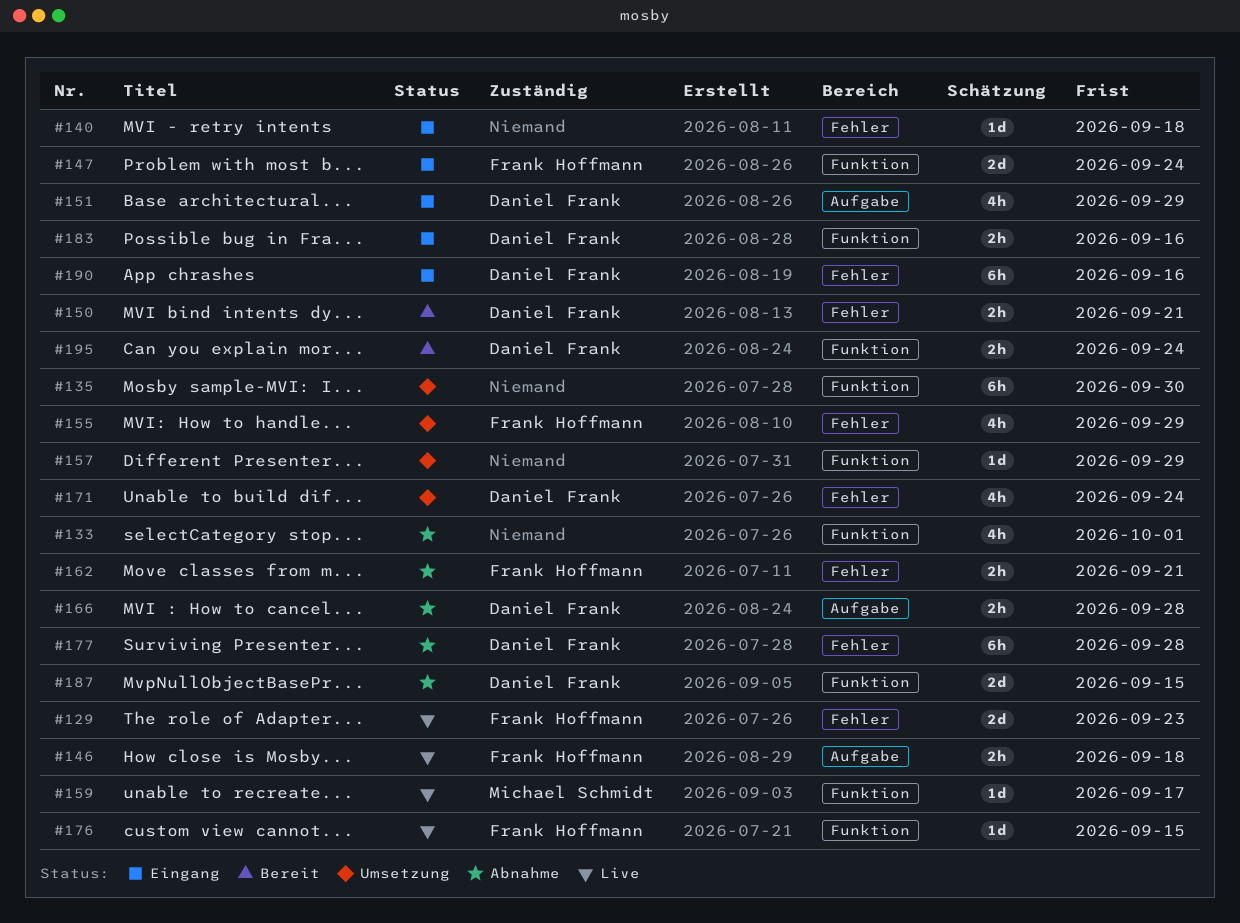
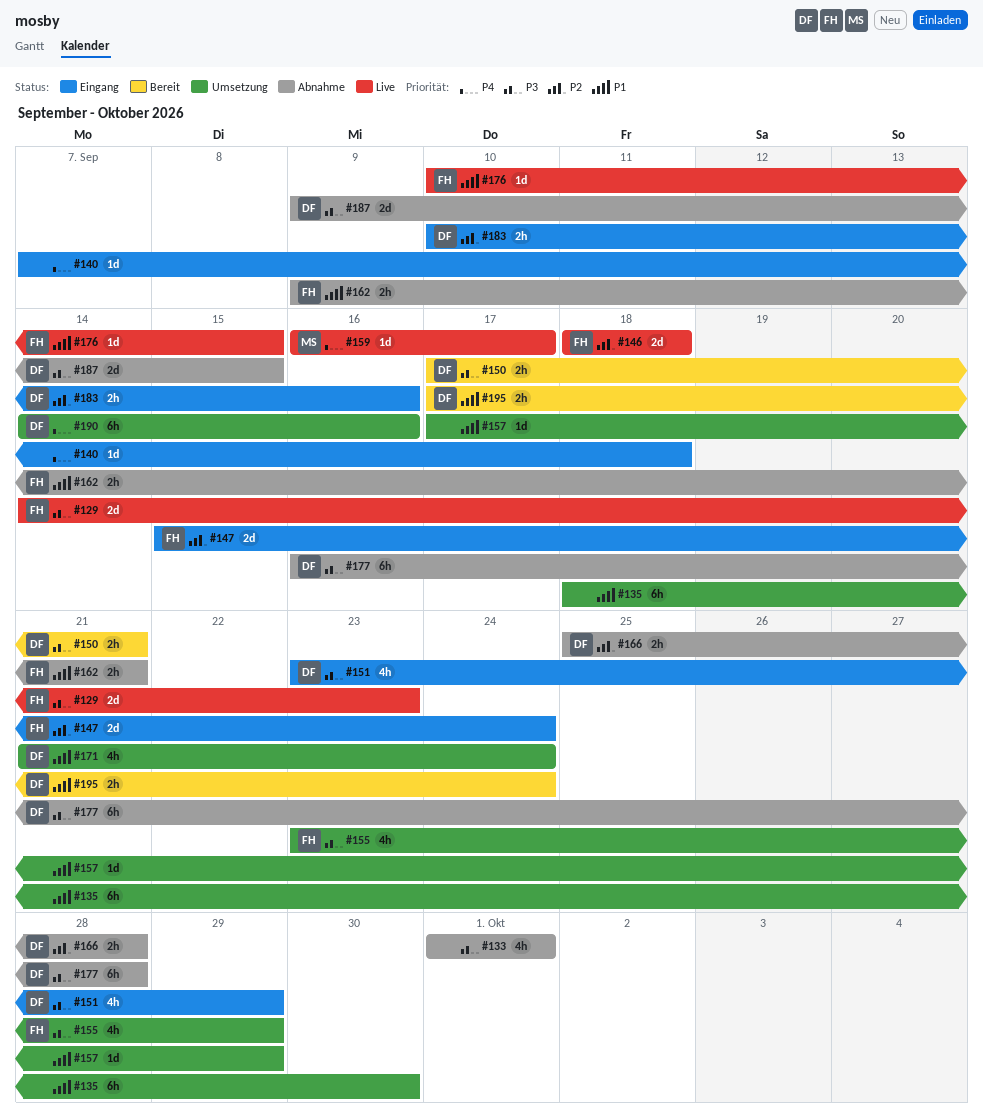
#146, estimate: 2h -> 2d
#190, status: Eingang -> Umsetzung

